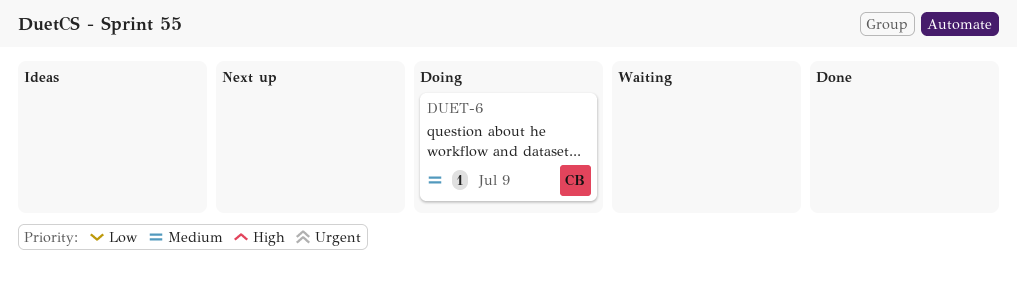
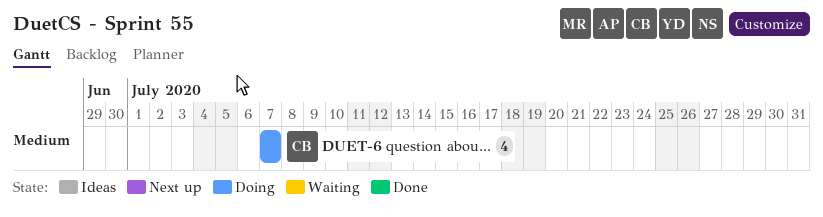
DUET-6, estimate: 1 -> 4
DUET-6, due: Jul 9 -> Jul 7

